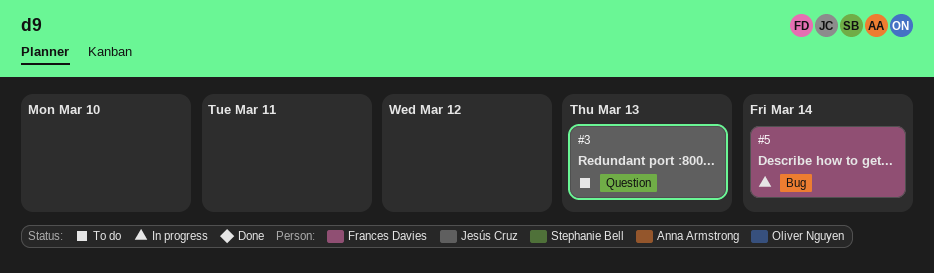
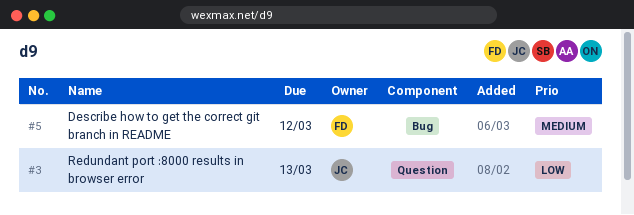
#5, due: Mar 14 -> Mar 12

